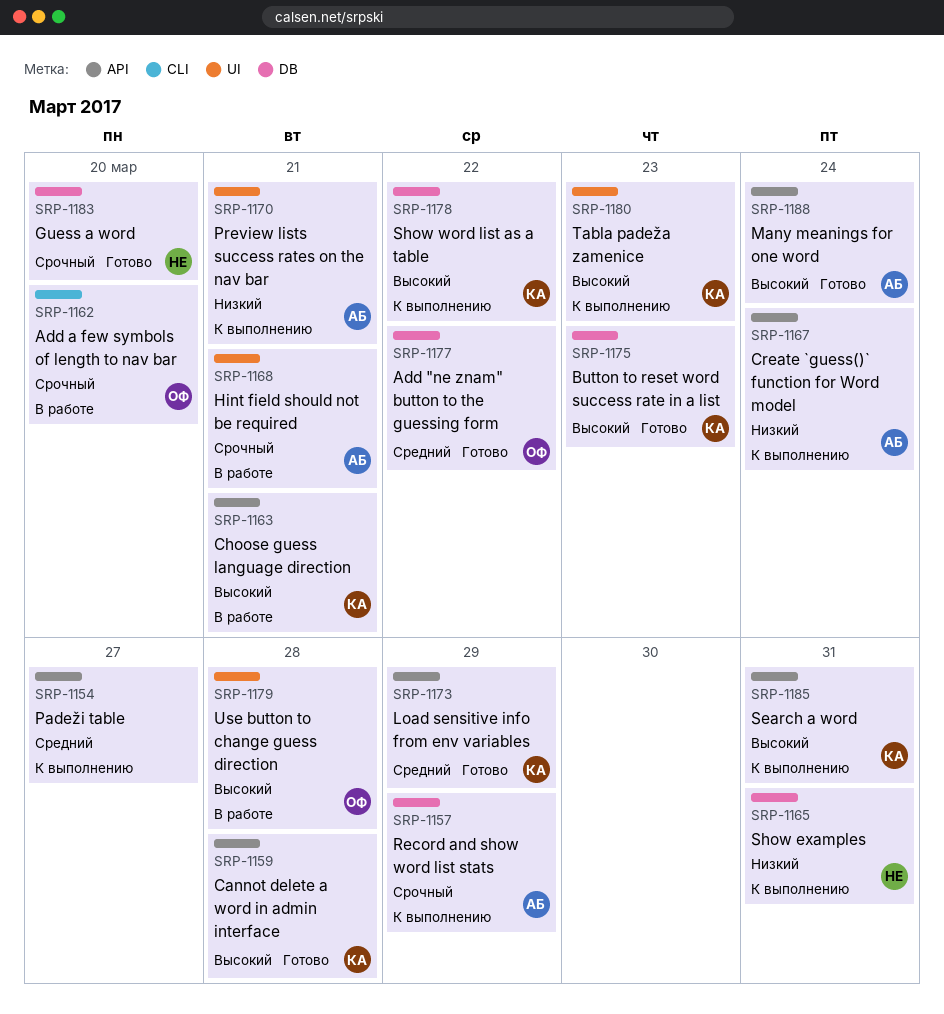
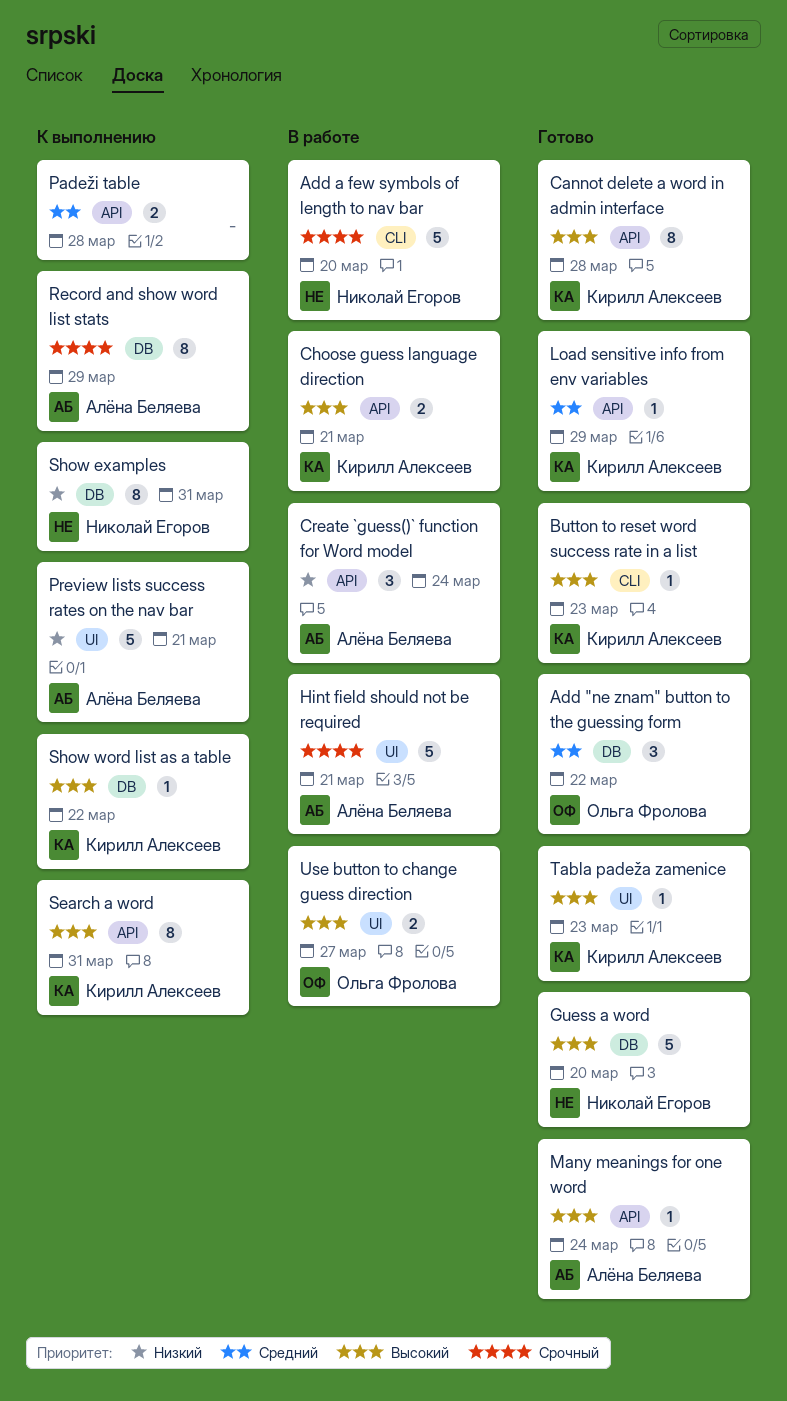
Add a few symbols of length to nav bar, owner: Ольга Фролова -> Николай Егоров
Button to reset word success rate in a list, label: DB -> CLI
Create `guess()` function for Word model, status: К выполнению -> В работе
Guess a word, priority: Срочный -> Высокий
Padeži table, due: Mar 27 -> Mar 28
Tabla padeža zamenice, status: К выполнению -> Готово
Use button to change guess direction, due: Mar 28 -> Mar 27

